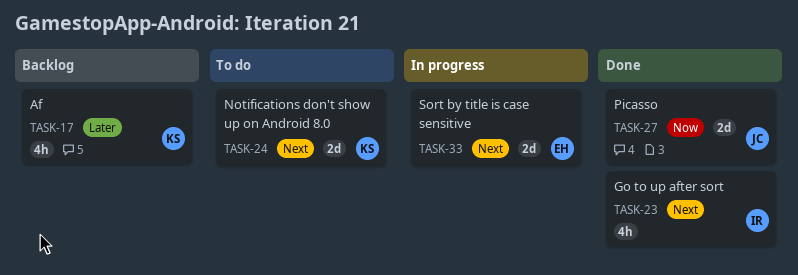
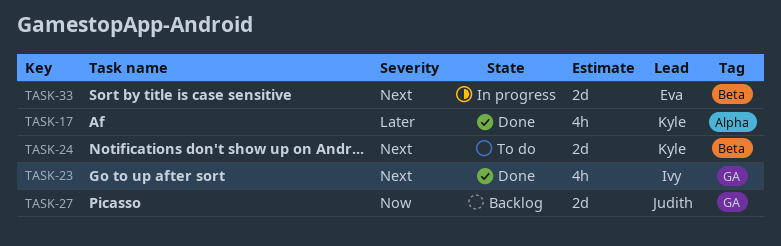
TASK-17, status: Backlog -> Done
TASK-27, status: Done -> Backlog

